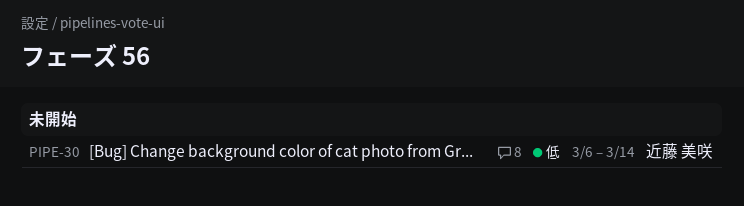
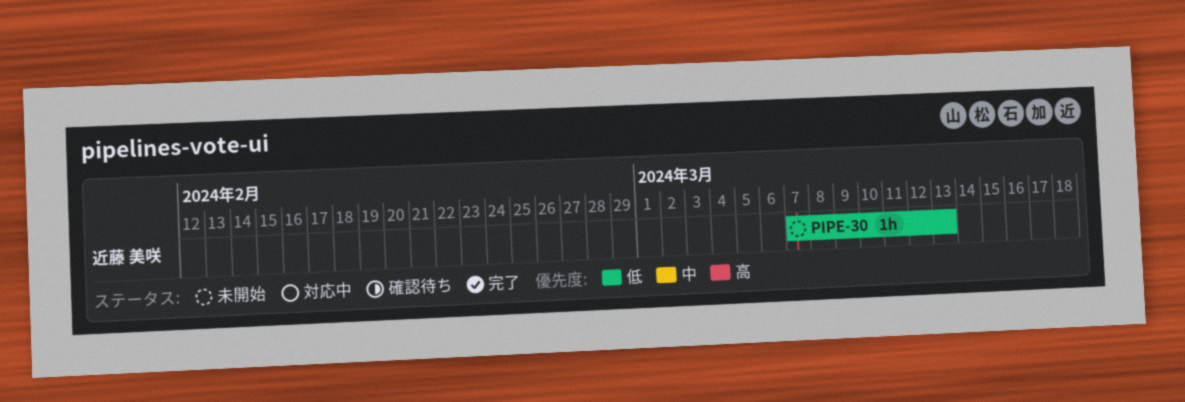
PIPE-30, start: Mar 6 -> Mar 7
PIPE-30, due: Mar 14 -> Mar 13

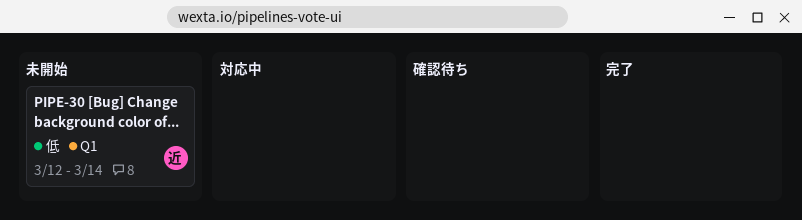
PIPE-30, start: Mar 7 -> Mar 12
PIPE-30, due: Mar 13 -> Mar 14

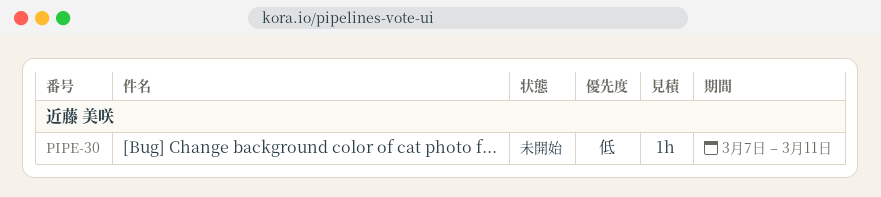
PIPE-30, start: Mar 12 -> Mar 7
PIPE-30, due: Mar 14 -> Mar 11

